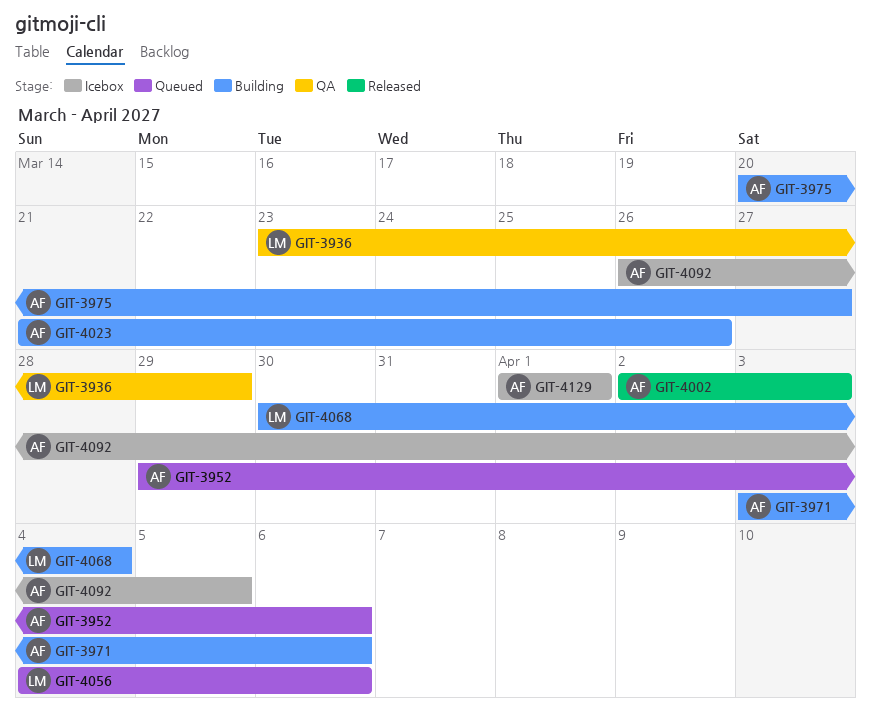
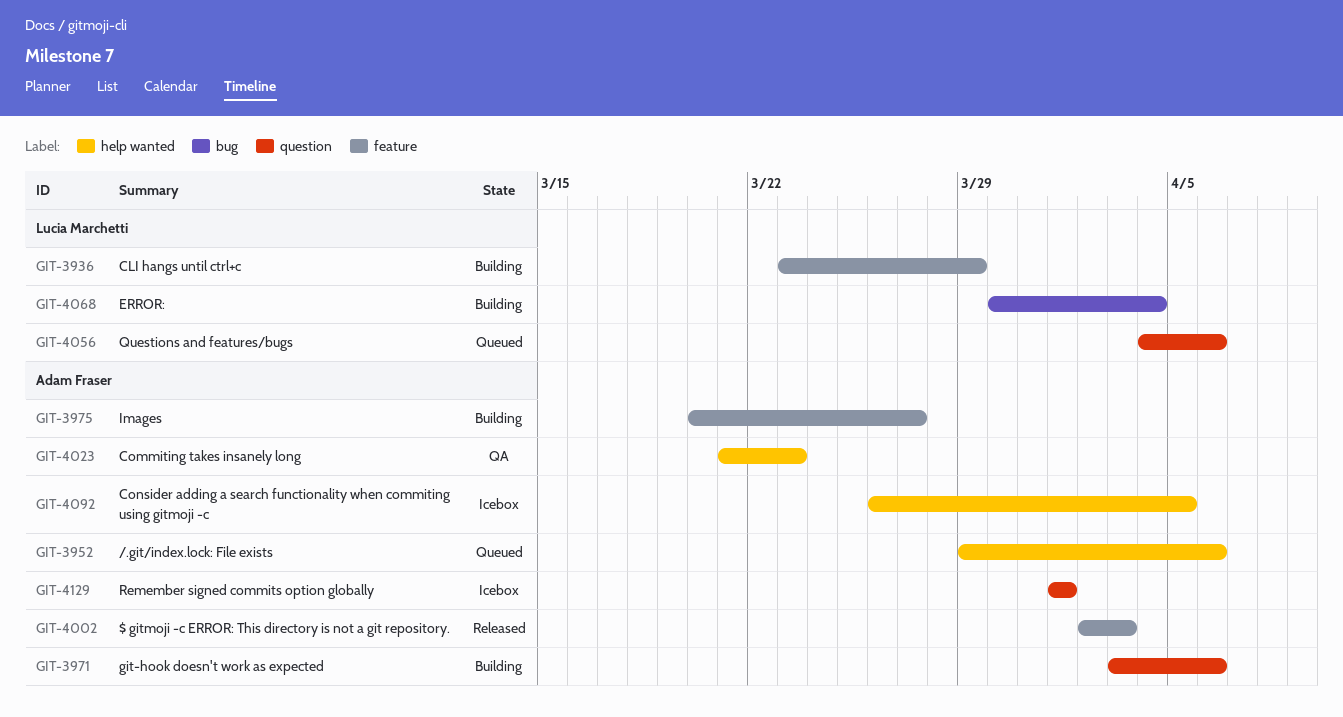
GIT-3936, status: QA -> Building
GIT-4023, status: Building -> QA
GIT-4023, due: Mar 26 -> Mar 23

